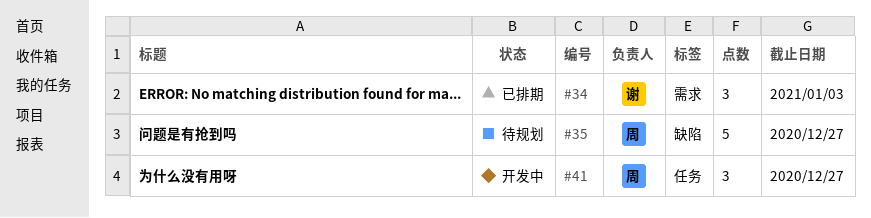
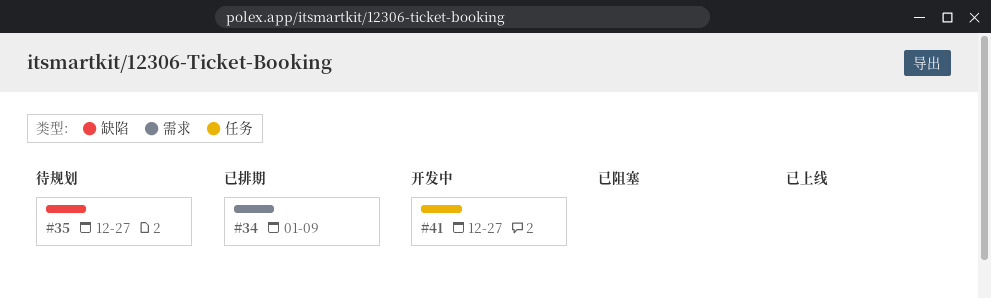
#34, due: Jan 3 -> Jan 9

